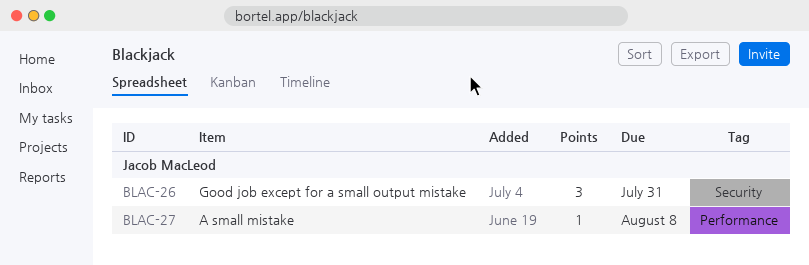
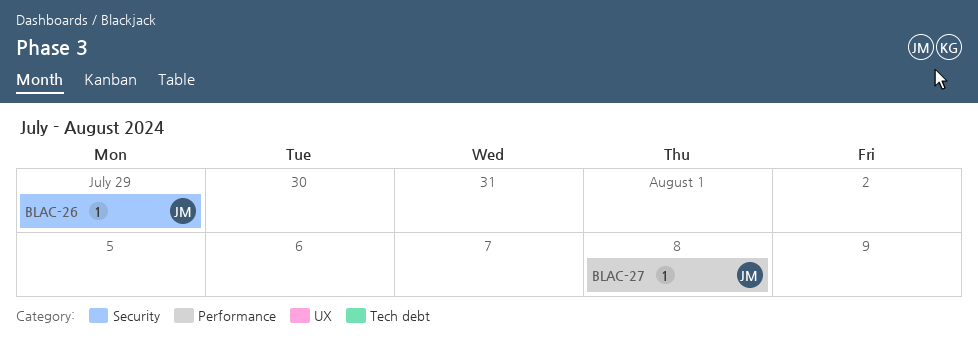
BLAC-26, estimate: 3 -> 1
BLAC-26, due: Jul 31 -> Jul 29

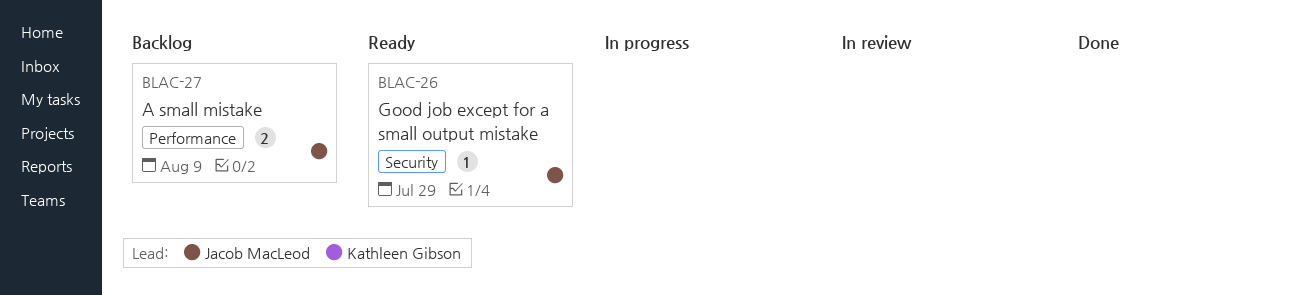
BLAC-27, estimate: 1 -> 2
BLAC-27, due: Aug 8 -> Aug 9

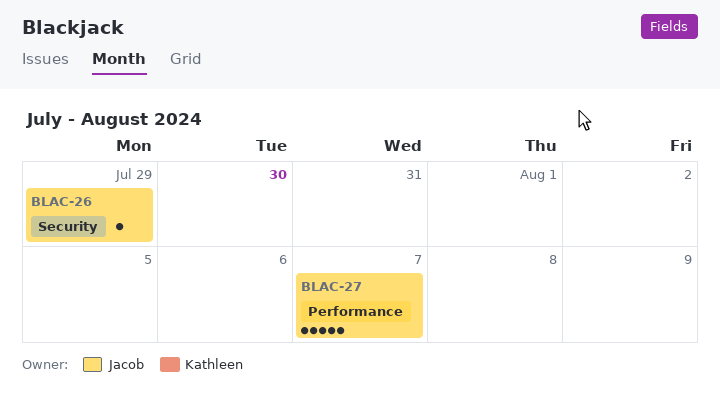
BLAC-27, estimate: 2 -> 5
BLAC-27, due: Aug 9 -> Aug 7

